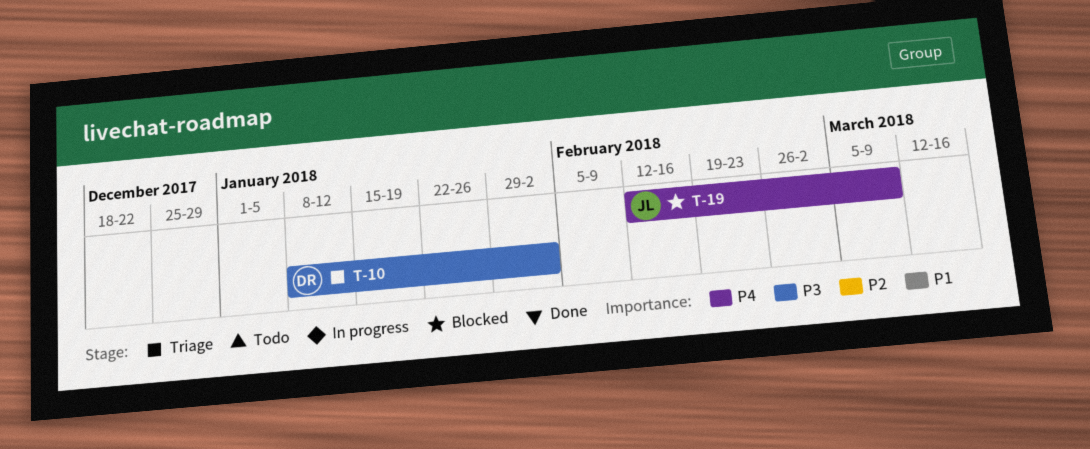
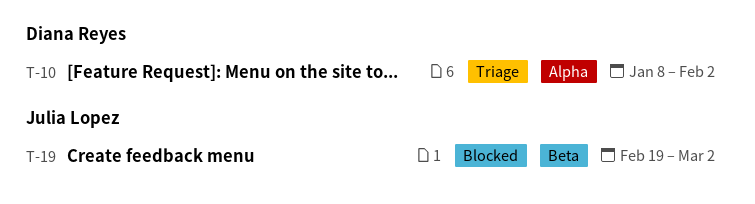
T-19, start: Feb 12 -> Feb 19
T-19, due: Mar 9 -> Mar 2

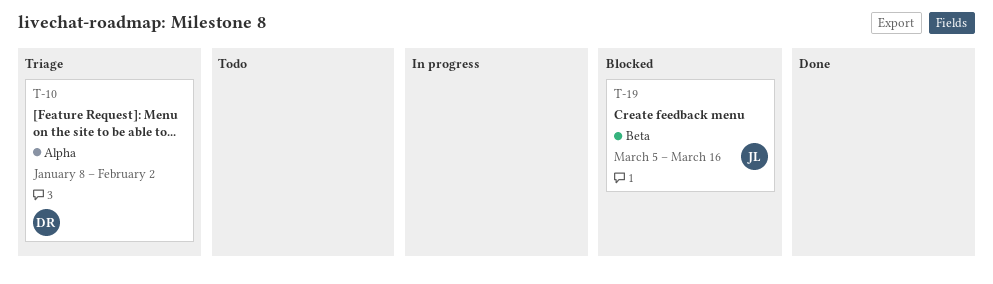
T-19, start: Feb 19 -> Mar 5
T-19, due: Mar 2 -> Mar 16

